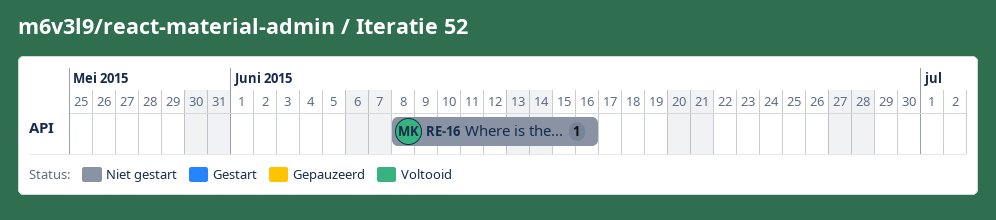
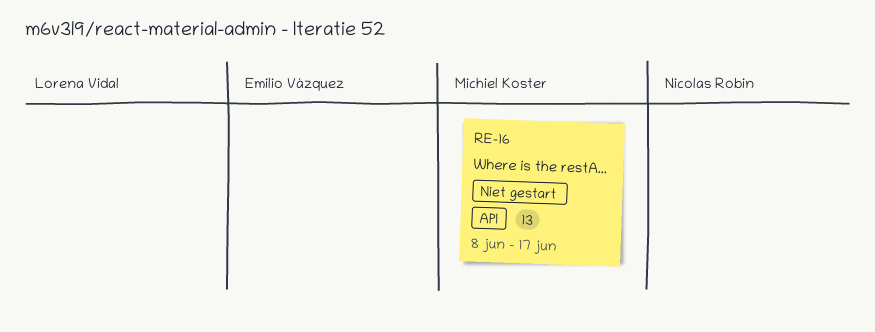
RE-16, estimate: 1 -> 13
RE-16, due: Jun 16 -> Jun 17

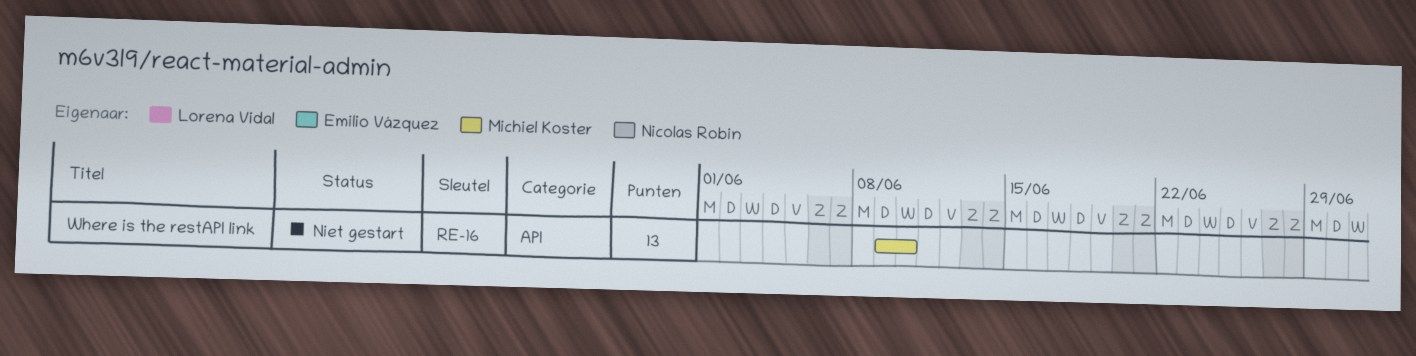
RE-16, start: Jun 8 -> Jun 9
RE-16, due: Jun 17 -> Jun 10

